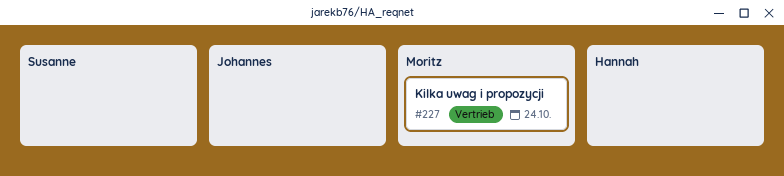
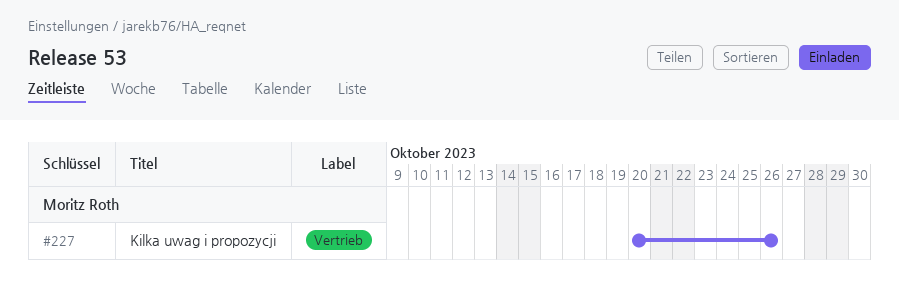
#227, due: Oct 24 -> Oct 26

